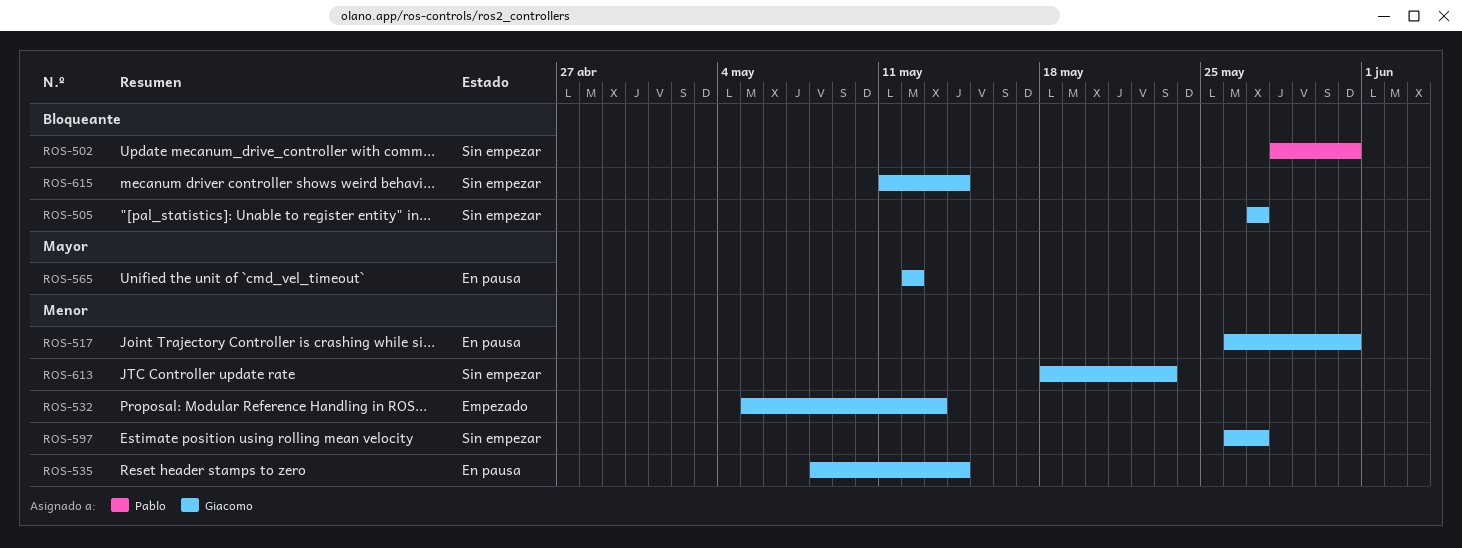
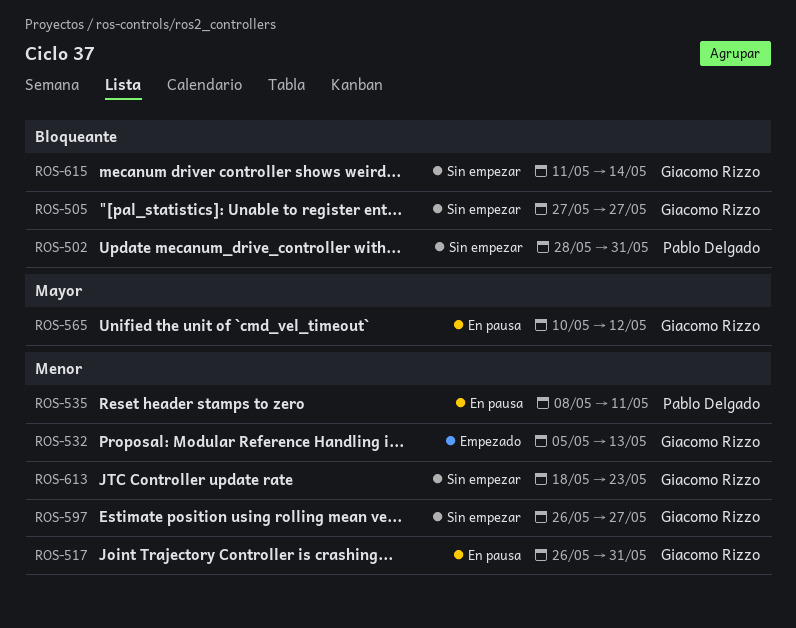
ROS-535, owner: Giacomo Rizzo -> Pablo Delgado
ROS-535, due: May 14 -> May 11
ROS-565, start: May 12 -> May 10

